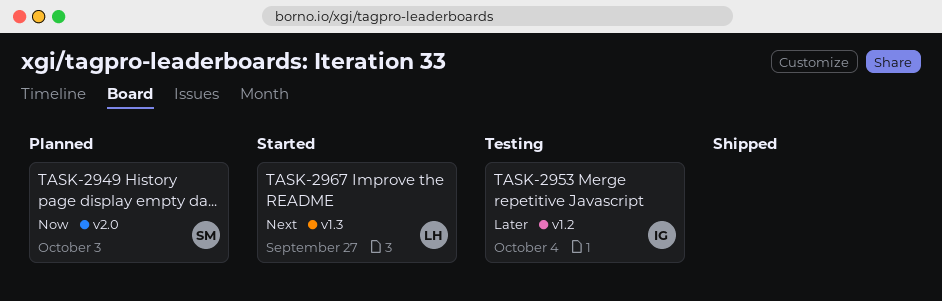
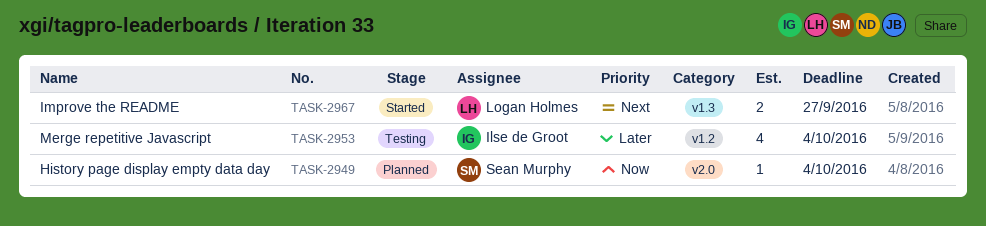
TASK-2949, due: Oct 3 -> Oct 4

